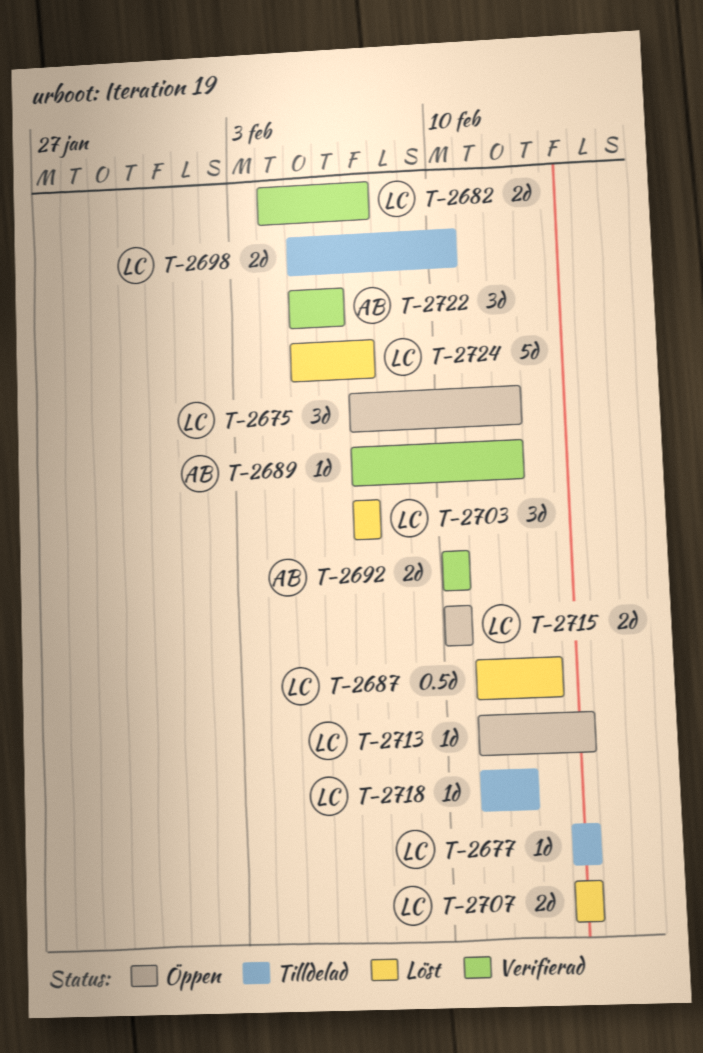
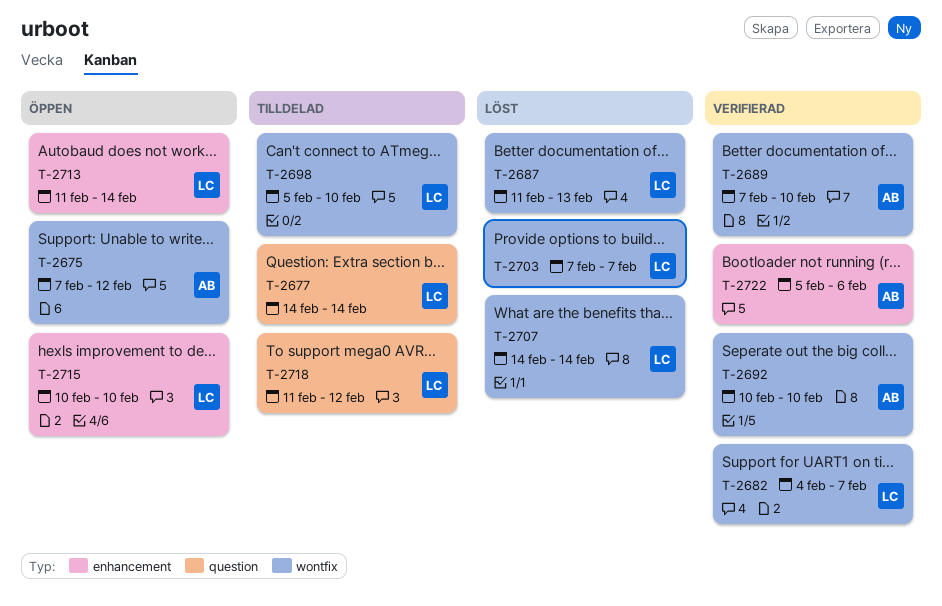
T-2675, owner: LC -> AB
T-2689, due: Feb 12 -> Feb 10
T-2724: present -> none

